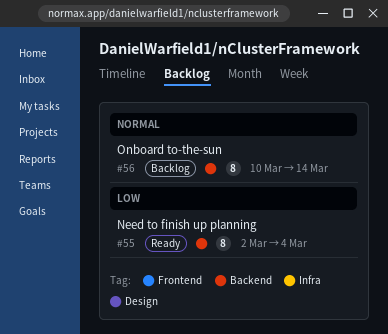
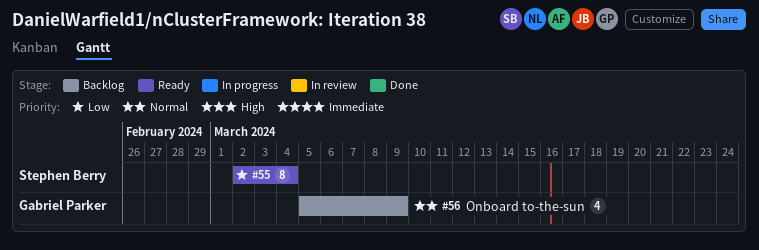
#56, estimate: 8 -> 4
#56, start: Mar 10 -> Mar 5
#56, due: Mar 14 -> Mar 9

